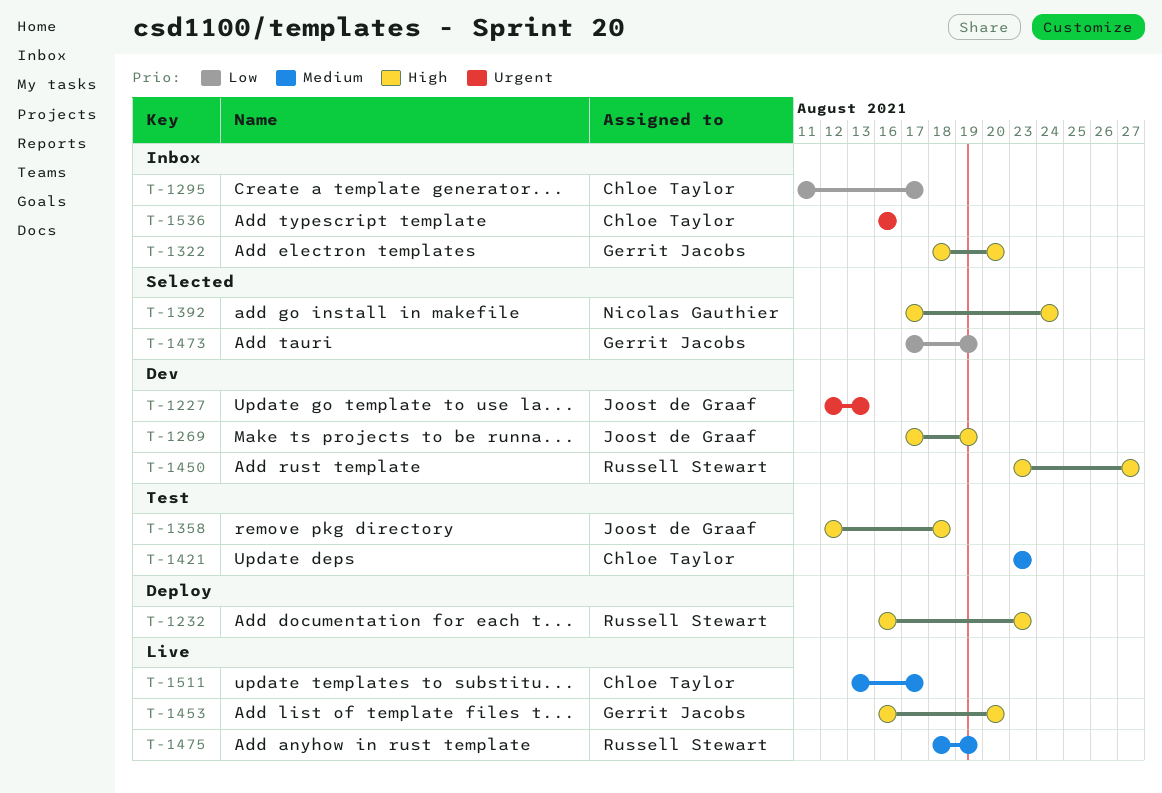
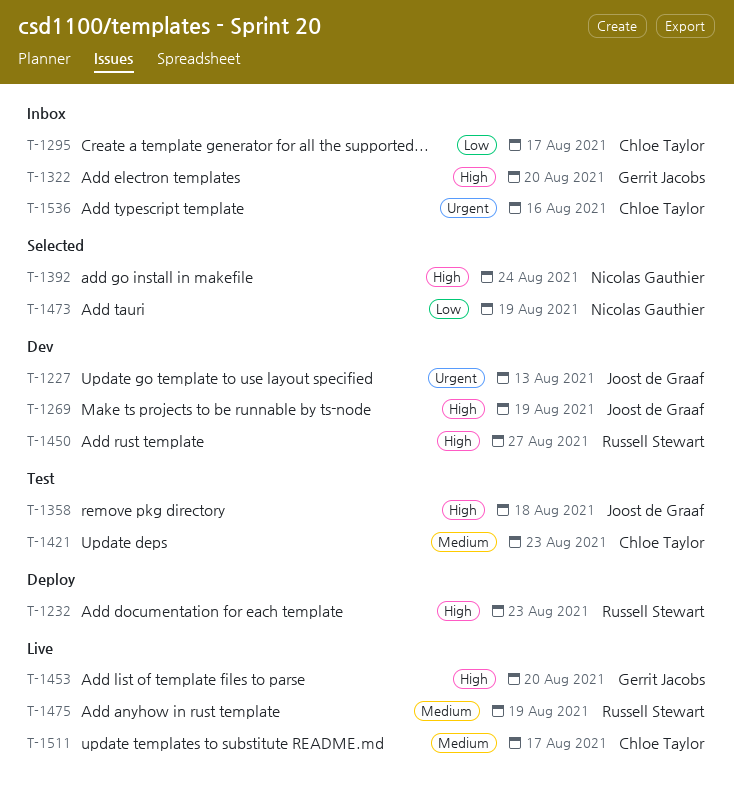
T-1473, owner: Gerrit Jacobs -> Nicolas Gauthier

